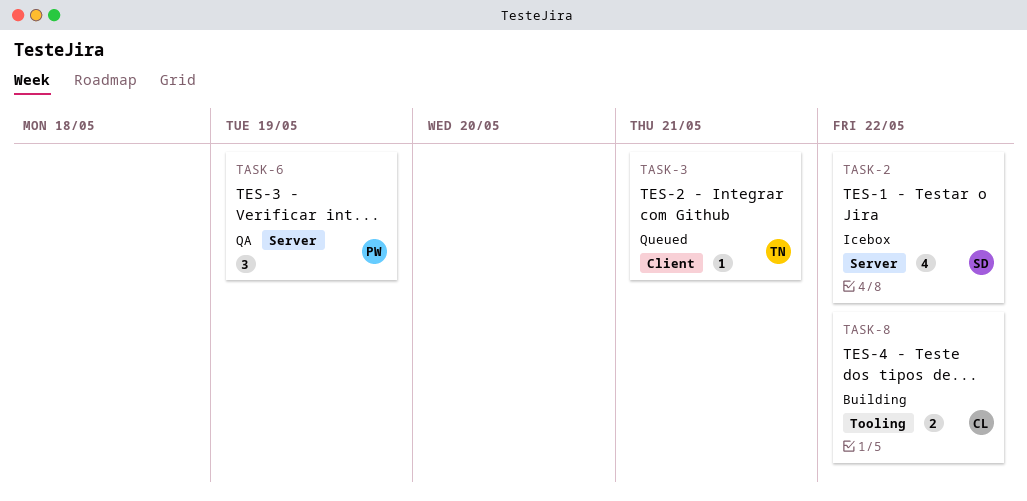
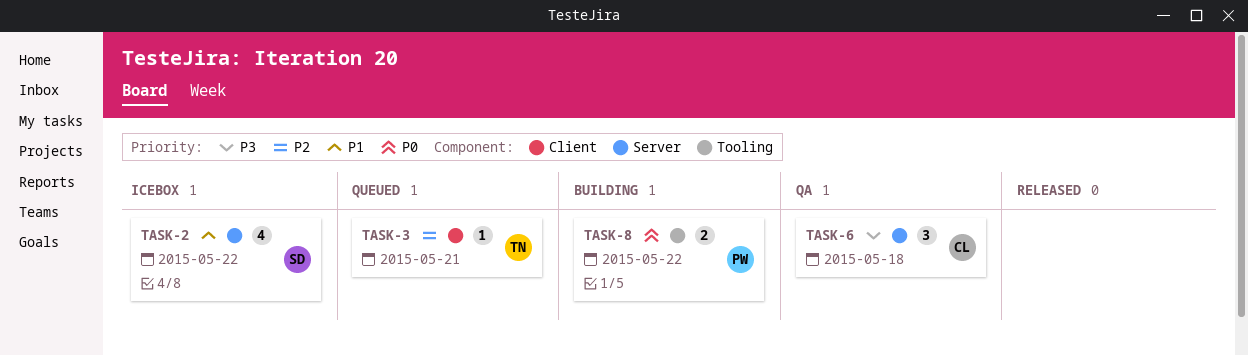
TASK-6, owner: PW -> CL
TASK-6, due: May 19 -> May 18
TASK-8, owner: CL -> PW

